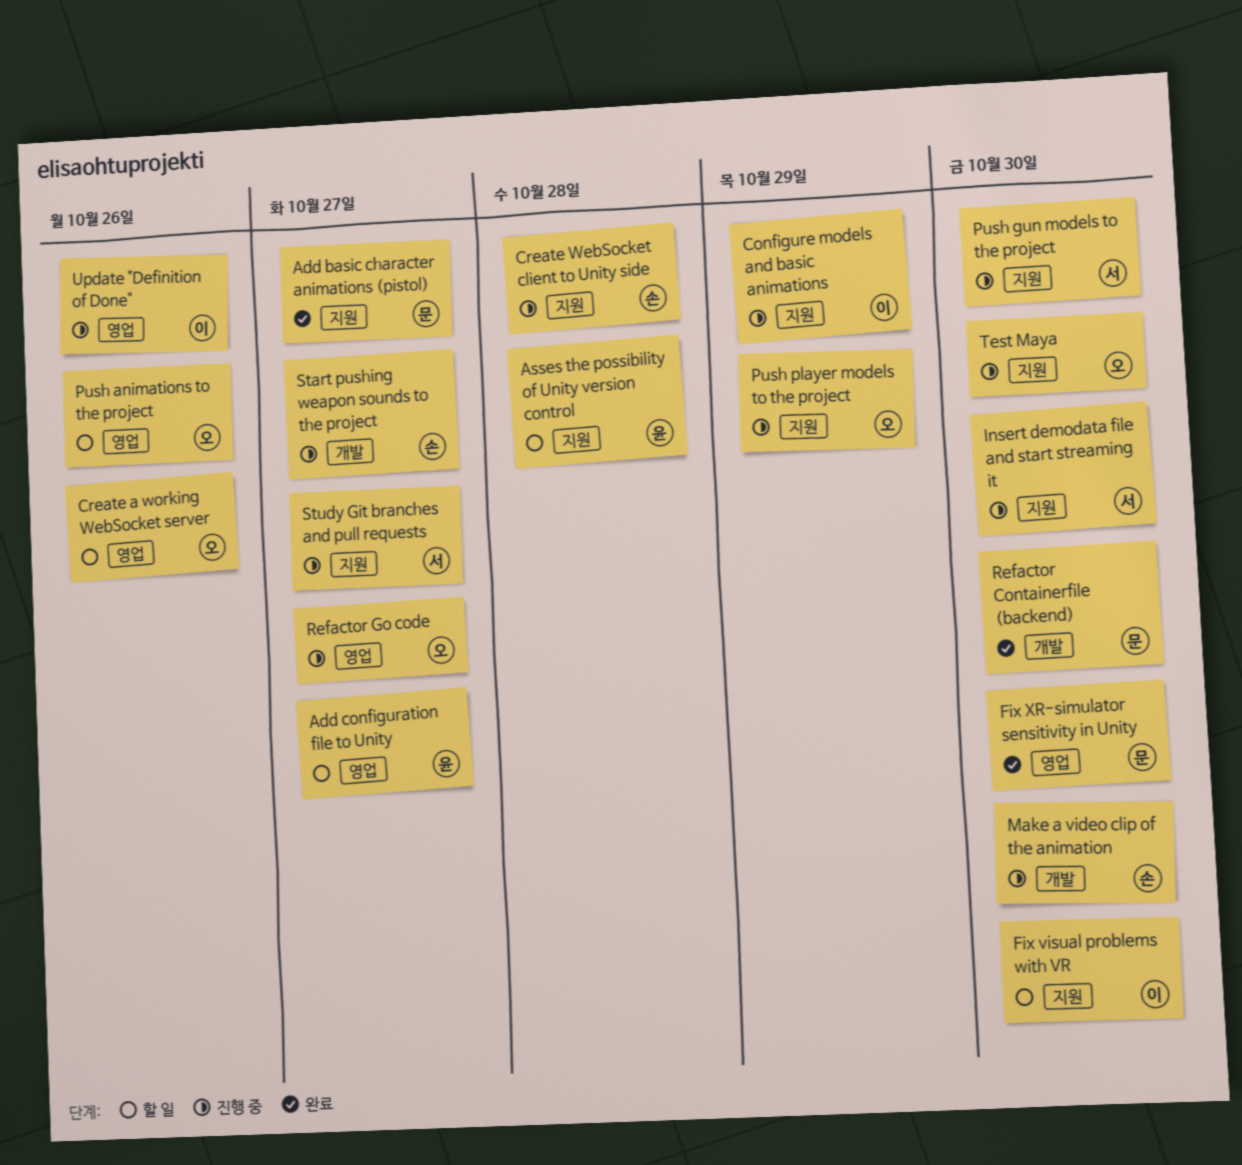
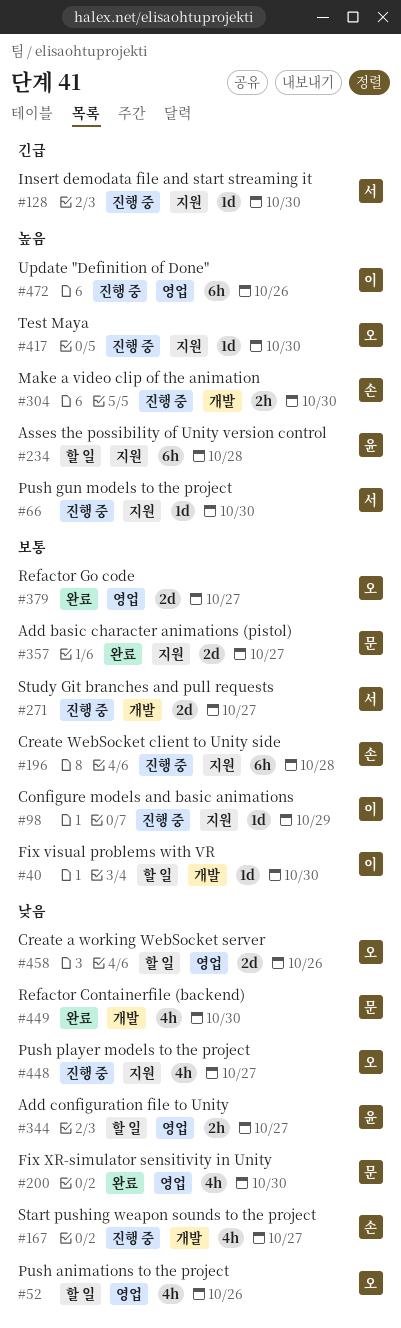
Fix visual problems with VR, label: 지원 -> 개발
Push player models to the project, due: Oct 29 -> Oct 27
Refactor Go code, status: 진행 중 -> 완료
Study Git branches and pull requests, label: 지원 -> 개발

